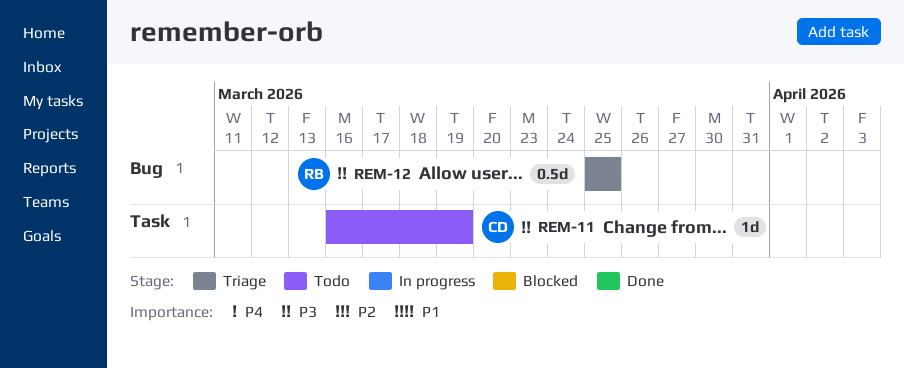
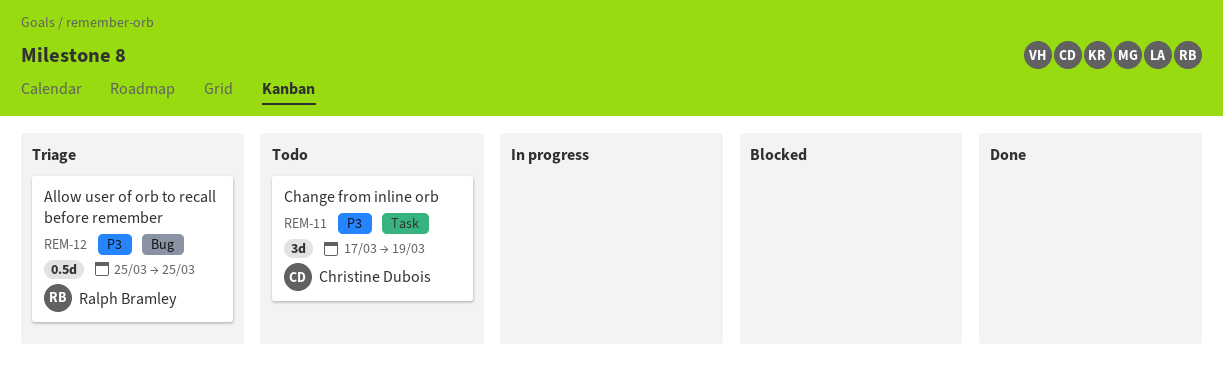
REM-11, estimate: 1d -> 3d
REM-11, start: Mar 16 -> Mar 17

